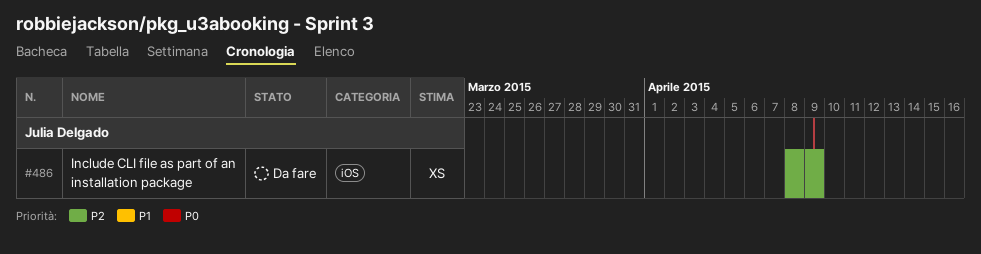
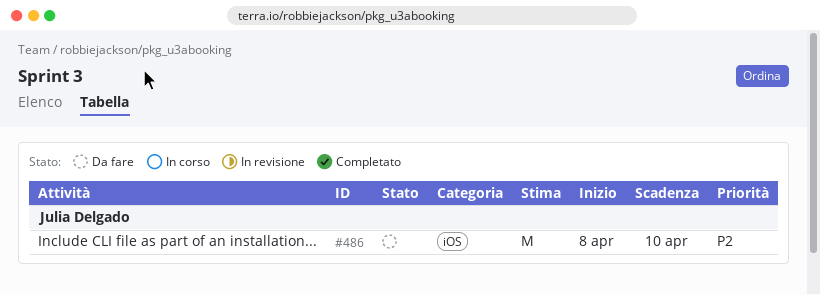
#486, estimate: XS -> M
#486, due: Apr 9 -> Apr 10

